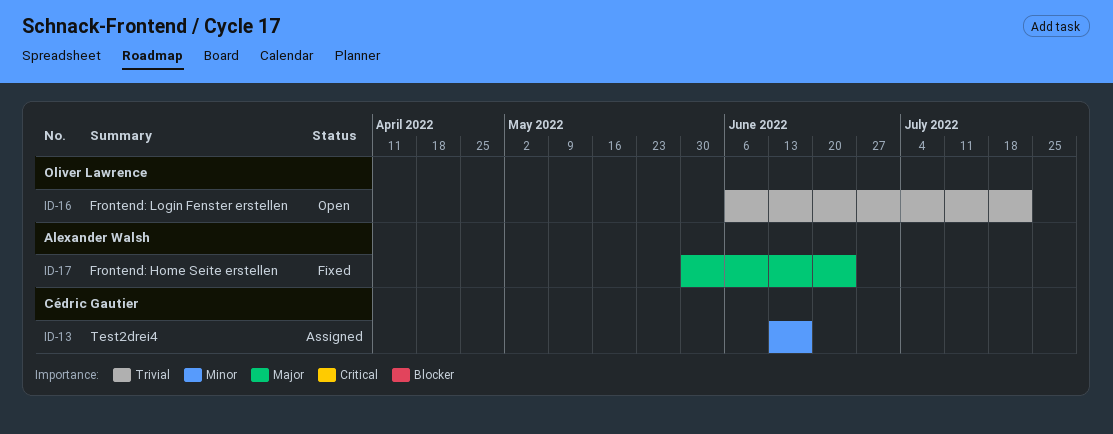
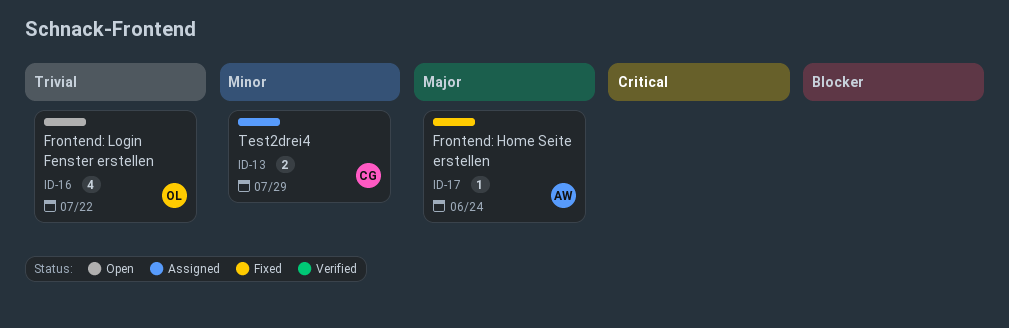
ID-13, due: Jun 17 -> Jul 29

